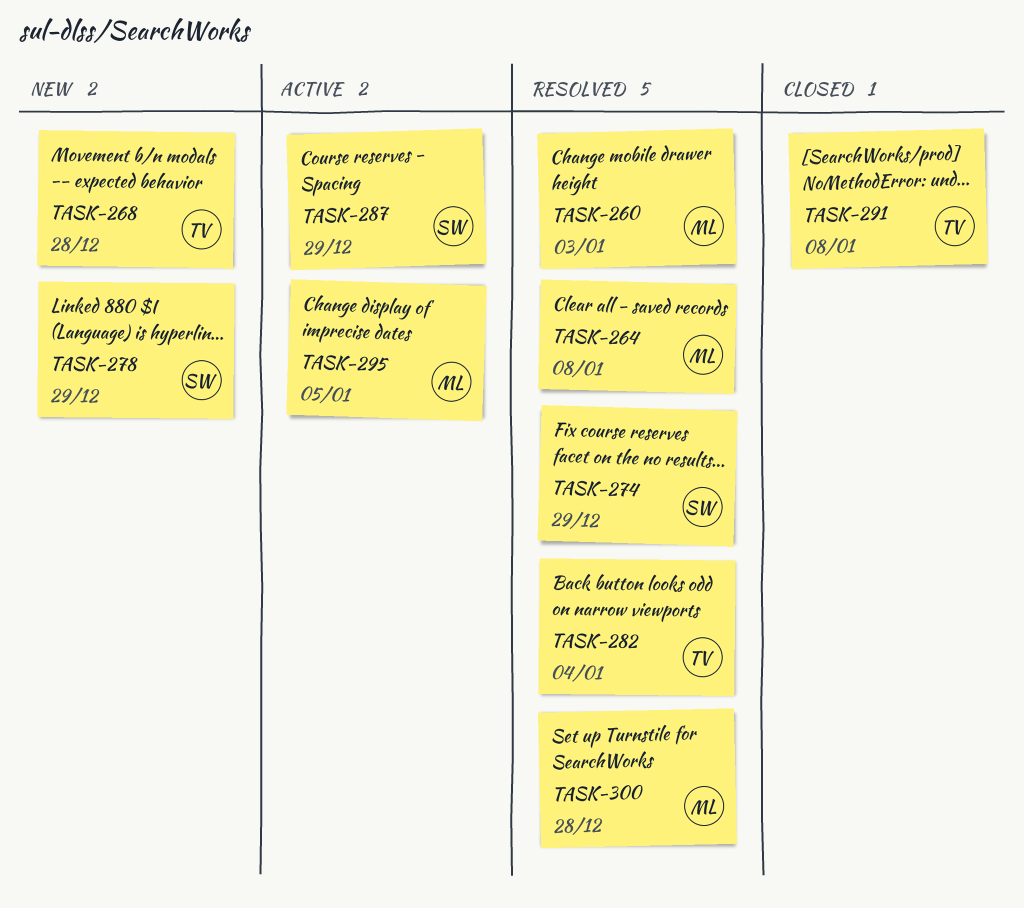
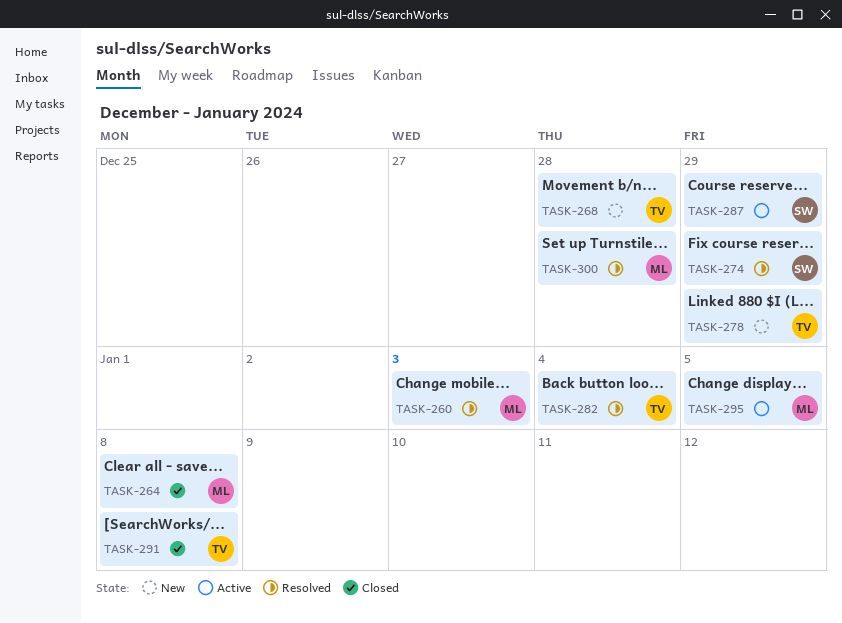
TASK-264, status: Resolved -> Closed
TASK-278, owner: SW -> TV

